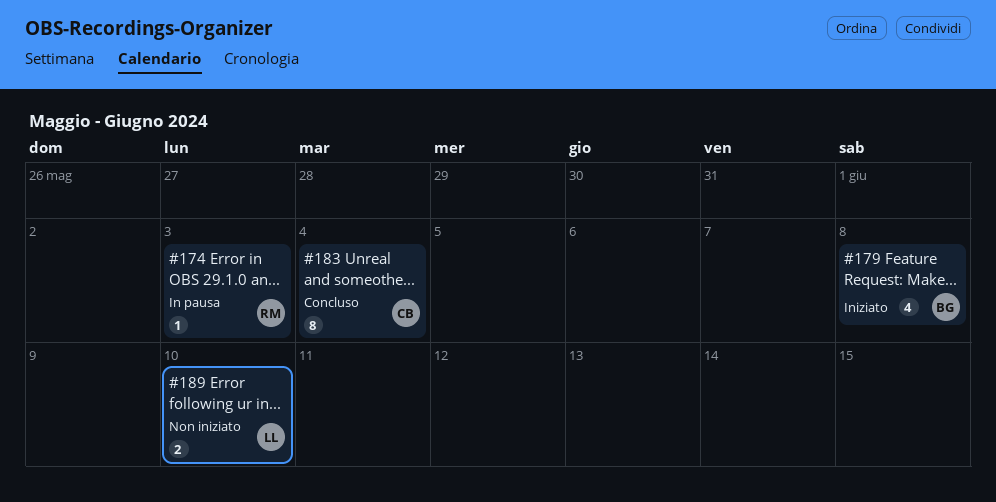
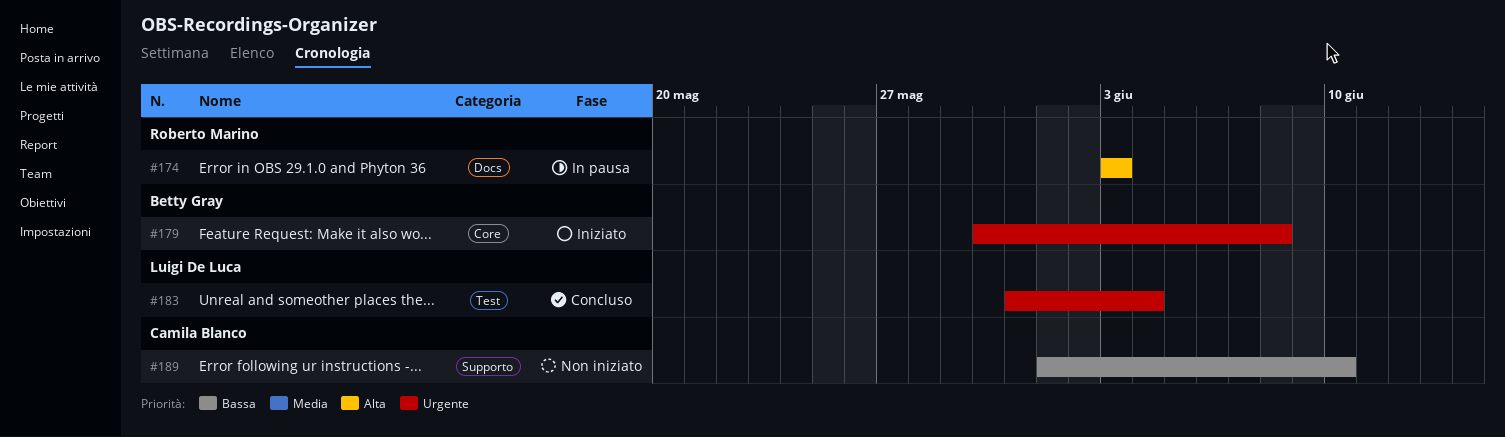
#183, owner: Camila Blanco -> Luigi De Luca
#189, owner: Luigi De Luca -> Camila Blanco

